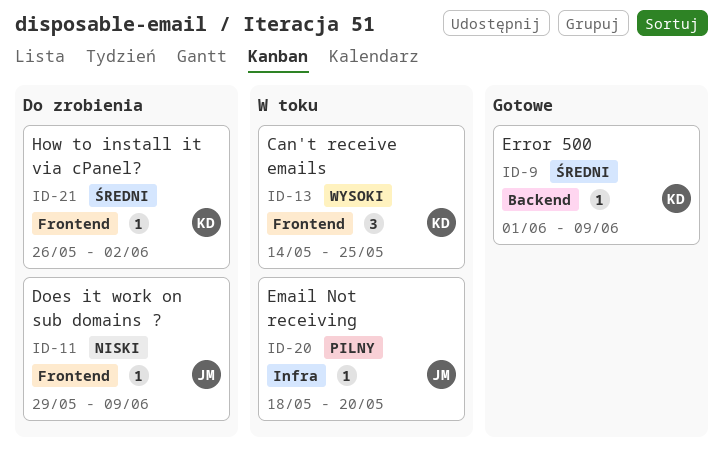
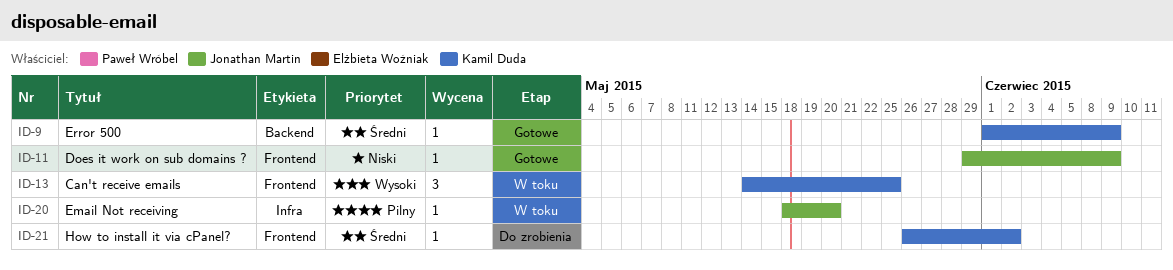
ID-11, status: Do zrobienia -> Gotowe

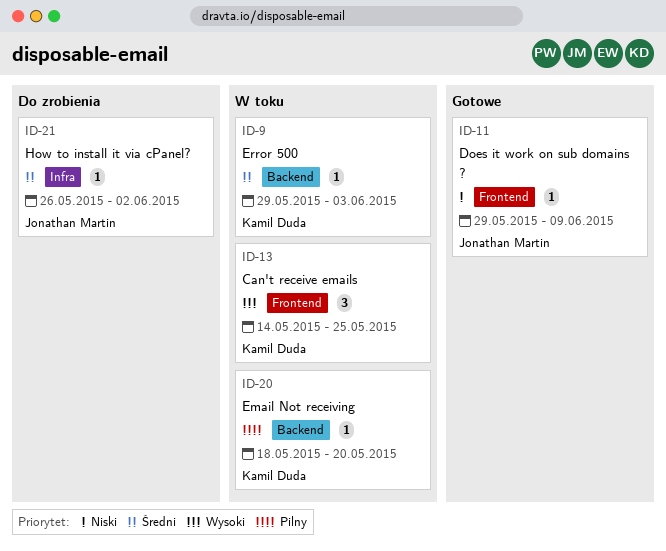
ID-9, status: Gotowe -> W toku
ID-9, start: Jun 1 -> May 29
ID-9, due: Jun 9 -> Jun 3
ID-20, owner: Jonathan Martin -> Kamil Duda
ID-20, label: Infra -> Backend
ID-21, owner: Kamil Duda -> Jonathan Martin
ID-21, label: Frontend -> Infra

